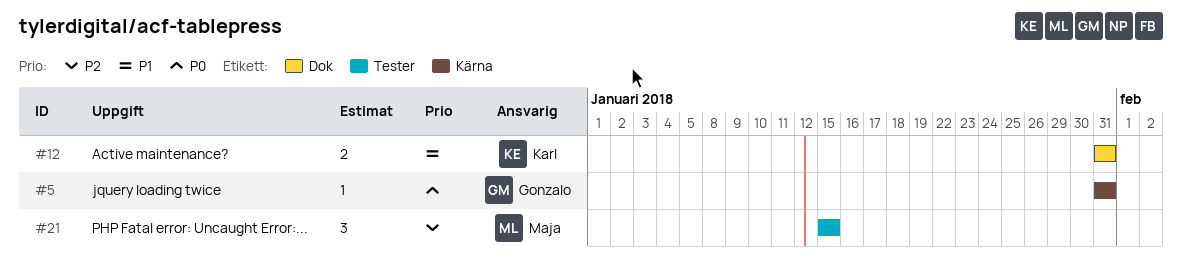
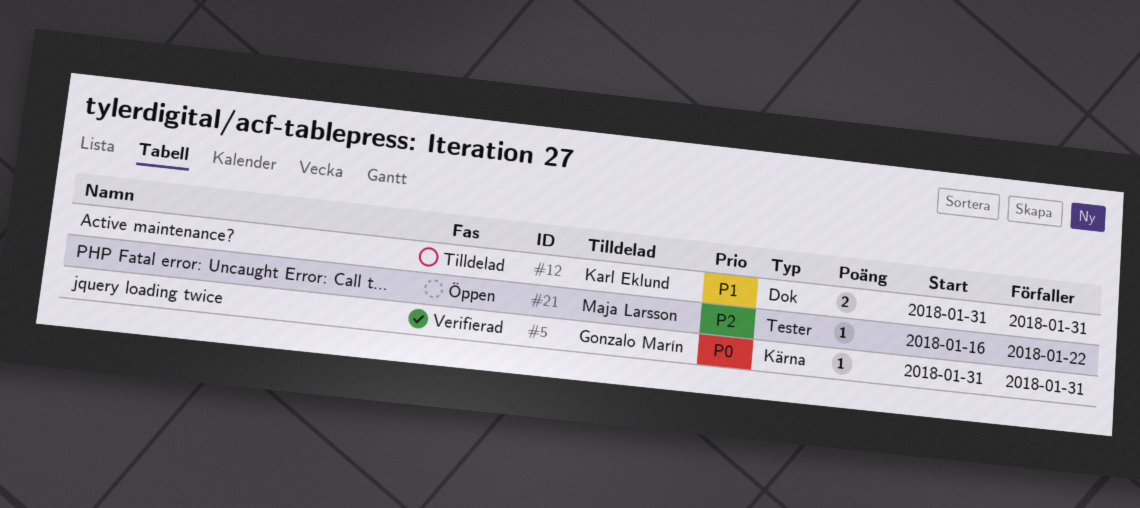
#21, estimate: 3 -> 1
#21, start: Jan 15 -> Jan 16
#21, due: Jan 15 -> Jan 22

